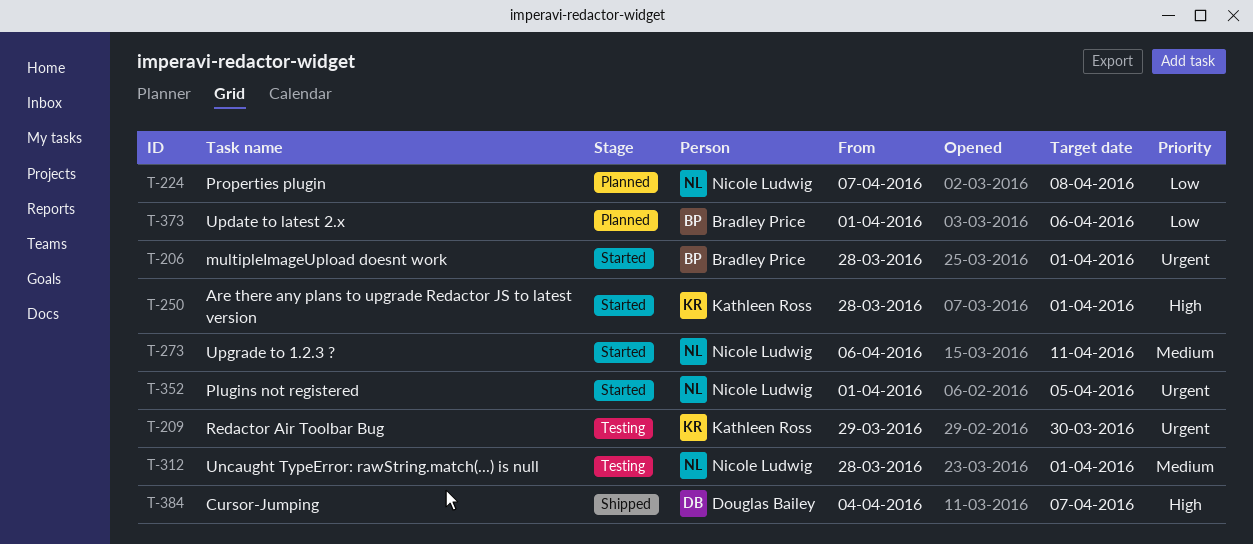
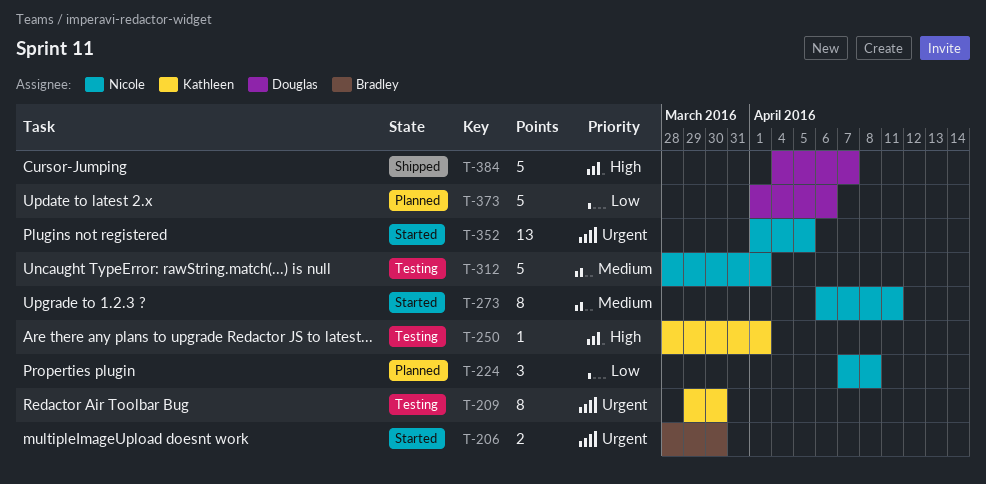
T-206, due: Apr 1 -> Mar 30
T-250, status: Started -> Testing
T-373, owner: Bradley Price -> Douglas Bailey

